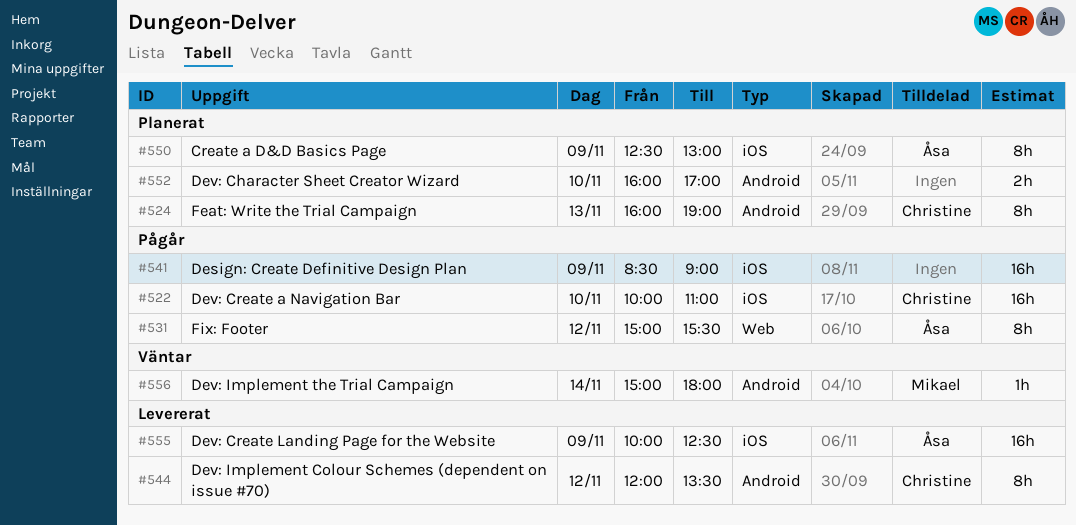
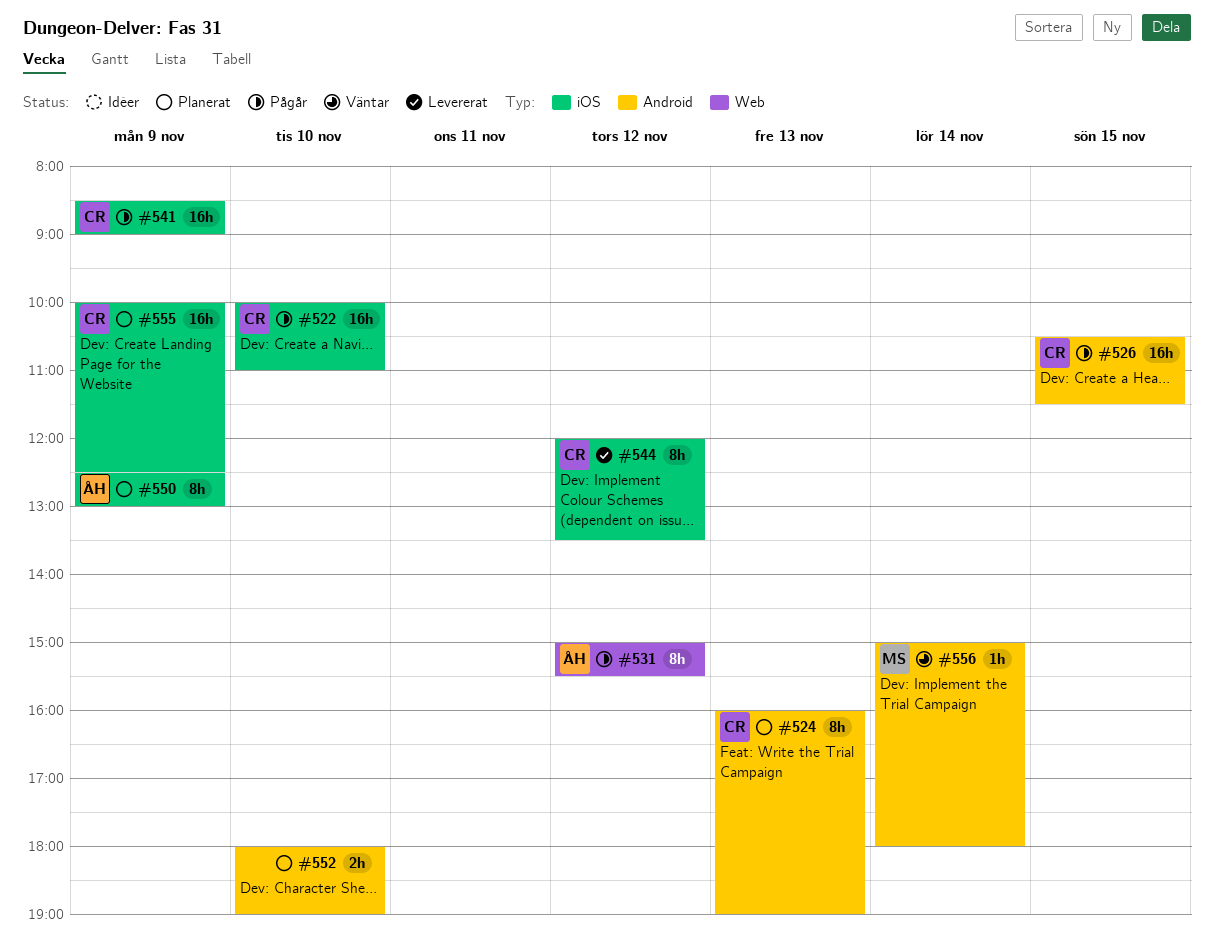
#526: none -> present
#541, owner: none -> Christine
#544, label: Android -> iOS
#552, begins: 16:00 -> 18:00
#552, ends: 17:00 -> 19:00
#555, status: Levererat -> Planerat
#555, owner: Åsa -> Christine

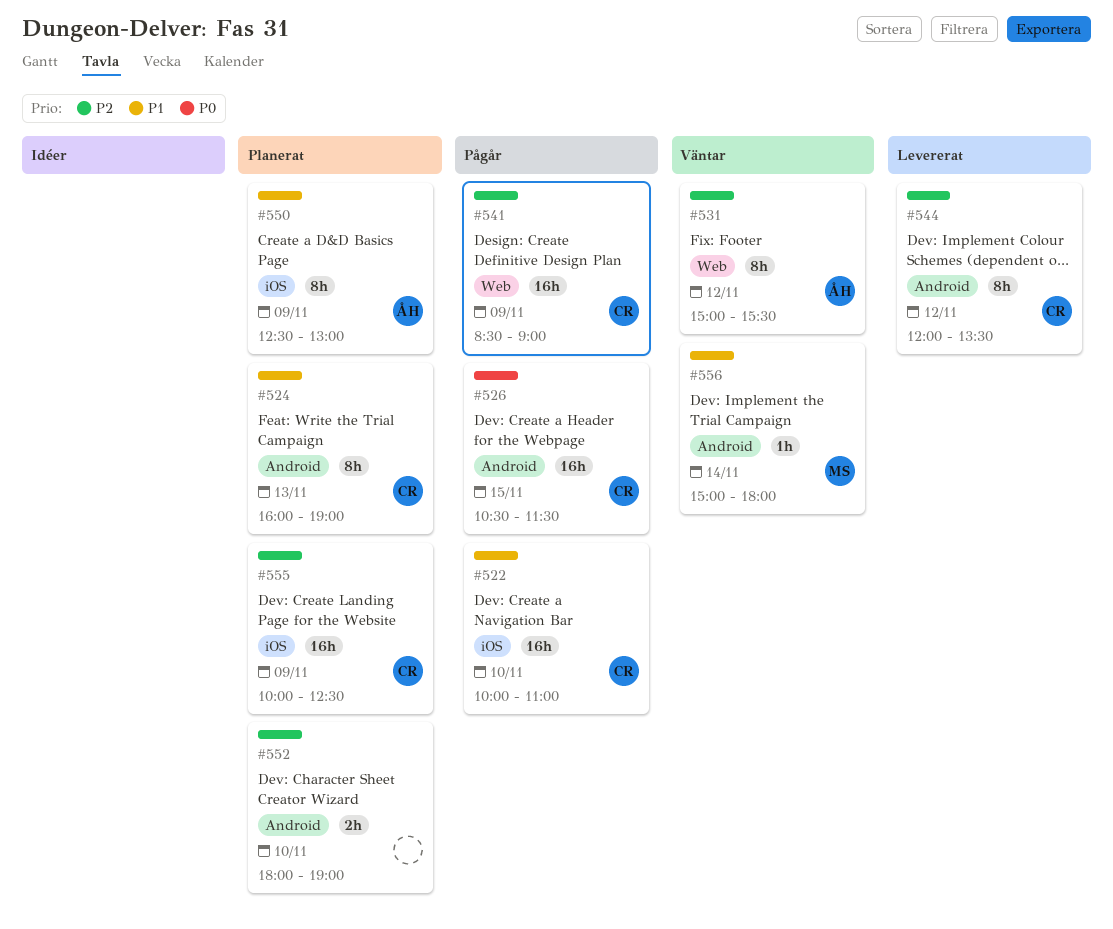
#531, status: Pågår -> Väntar
#541, label: iOS -> Web
#544, label: iOS -> Android

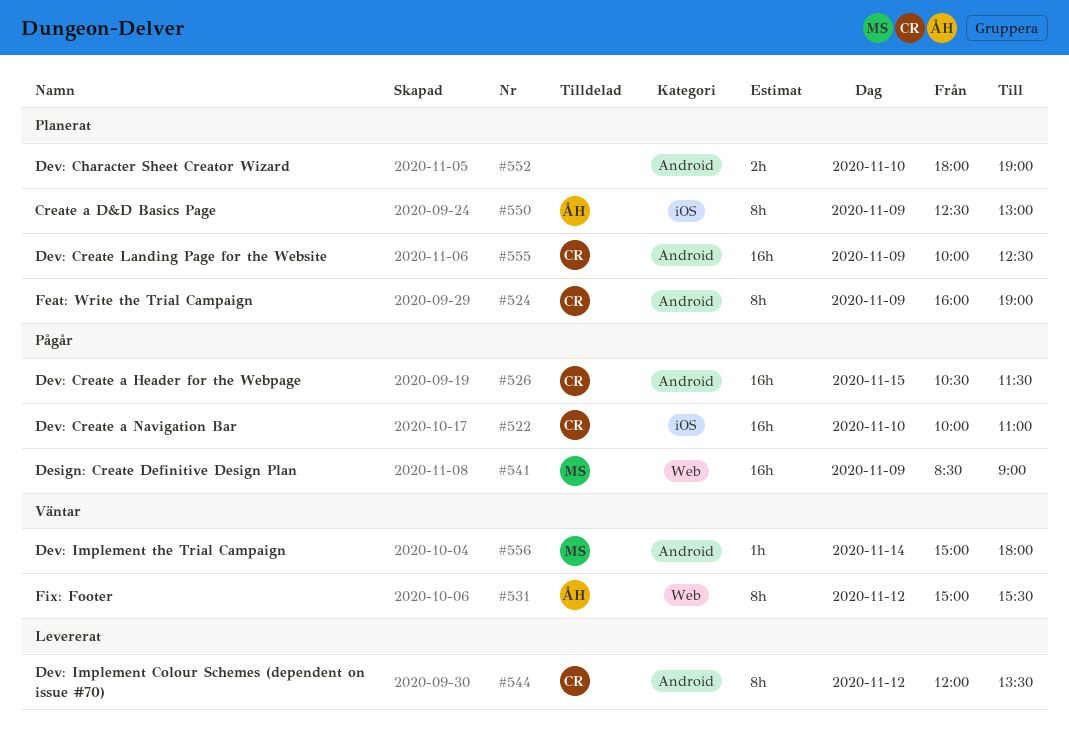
#524, day: Nov 13 -> Nov 9
#541, owner: CR -> MS
#555, label: iOS -> Android

